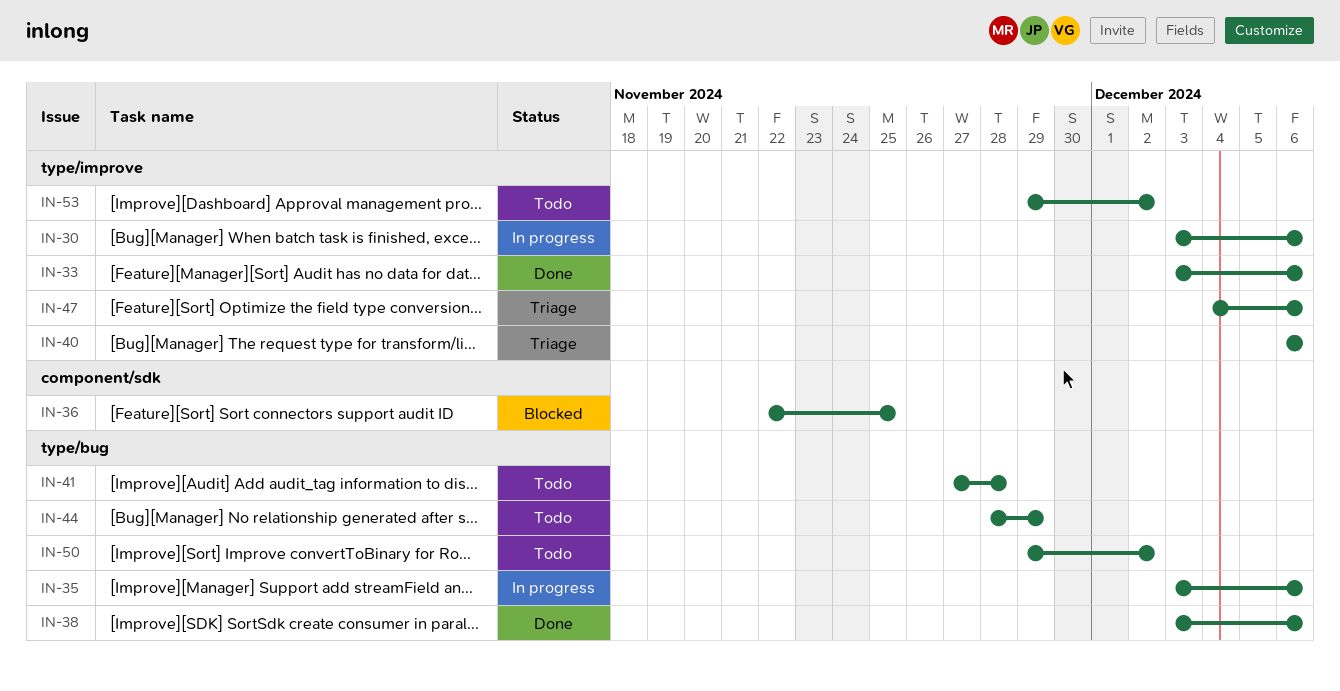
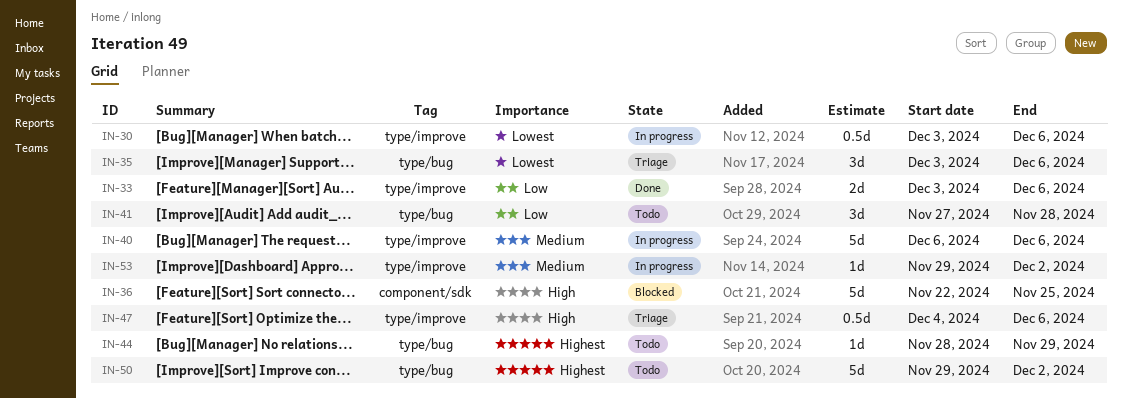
IN-35, status: In progress -> Triage
IN-38: present -> none
IN-40, status: Triage -> In progress
IN-53, status: Todo -> In progress

